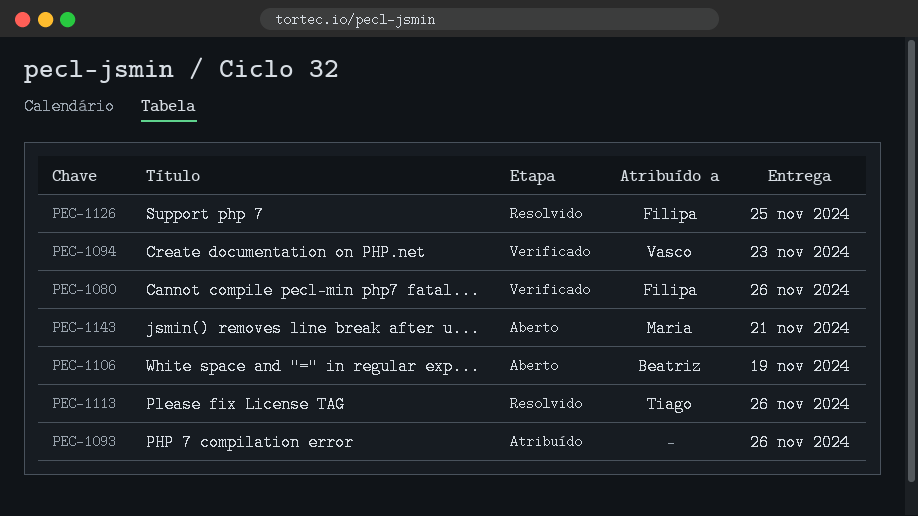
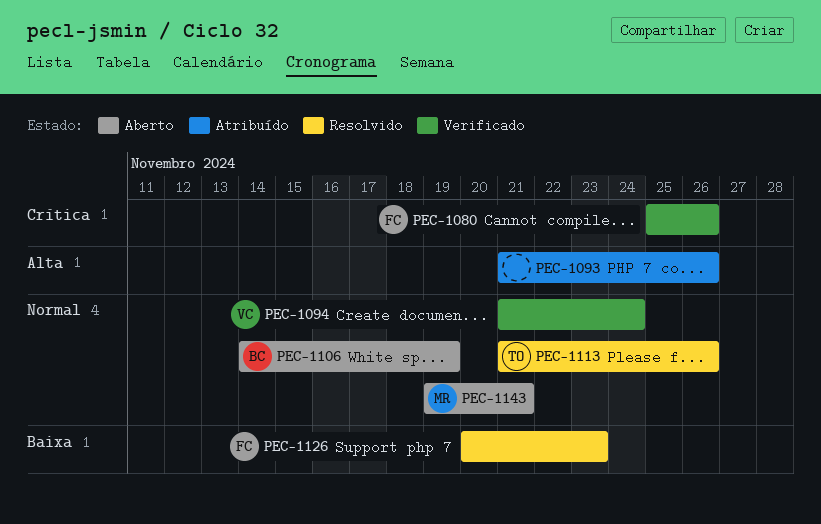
PEC-1094, due: Nov 23 -> Nov 24
PEC-1126, due: Nov 25 -> Nov 23

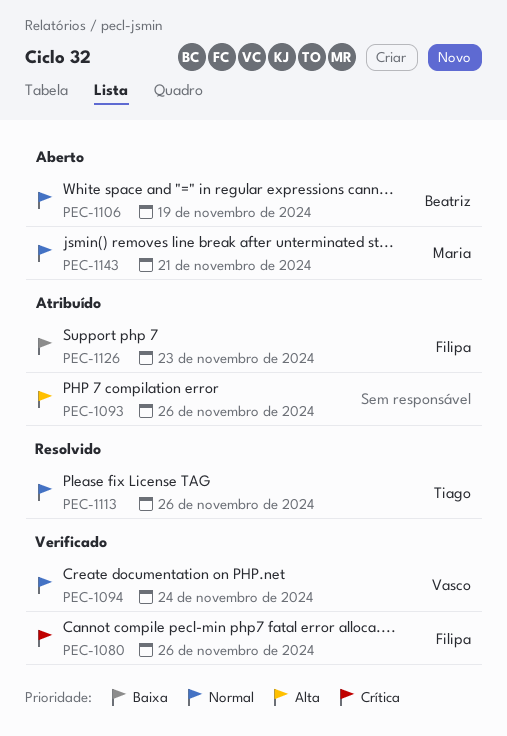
PEC-1126, status: Resolvido -> Atribuído

